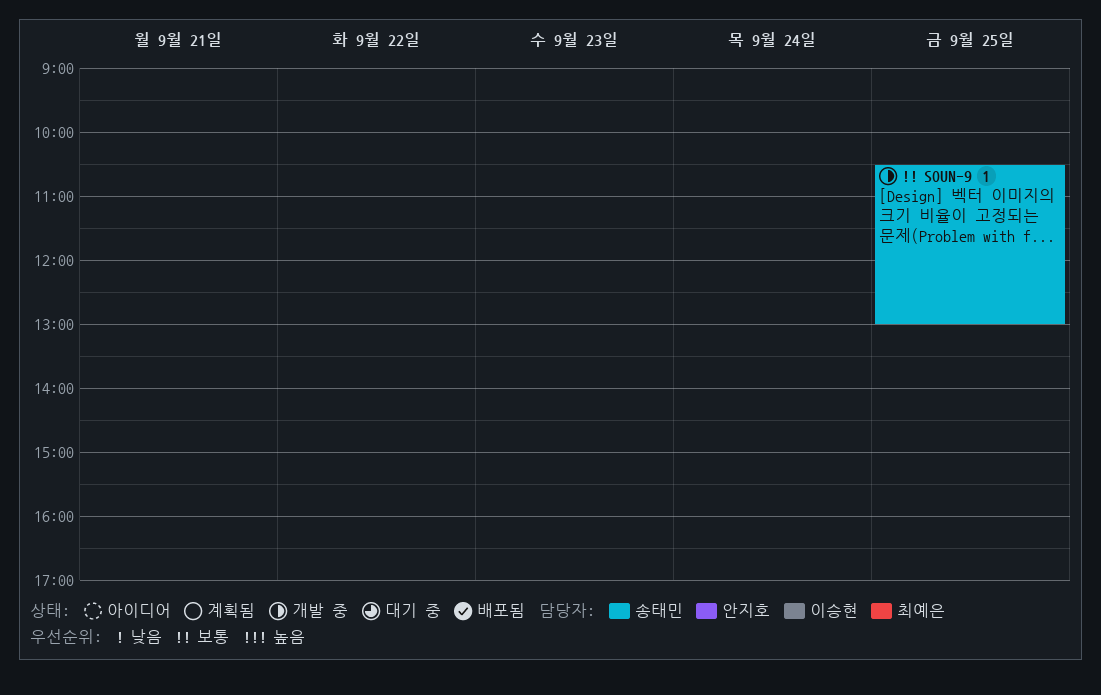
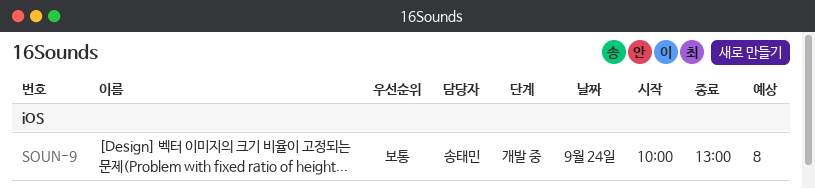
SOUN-9, estimate: 1 -> 8
SOUN-9, day: Sep 25 -> Sep 24
SOUN-9, begins: 10:30 -> 10:00

